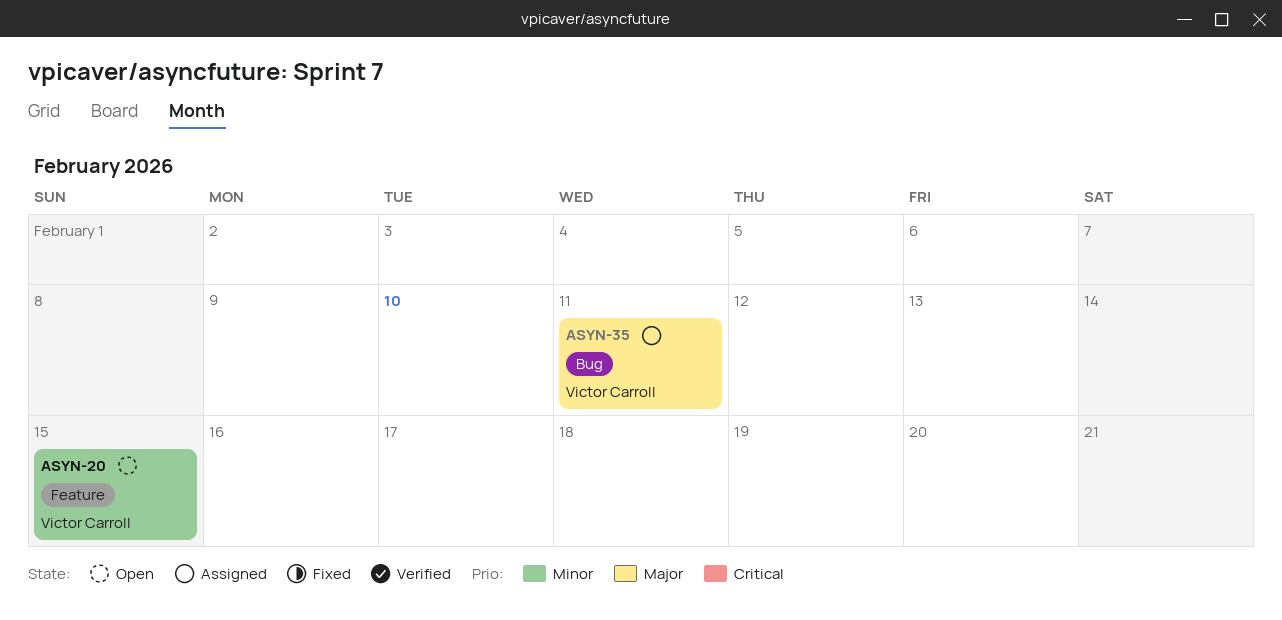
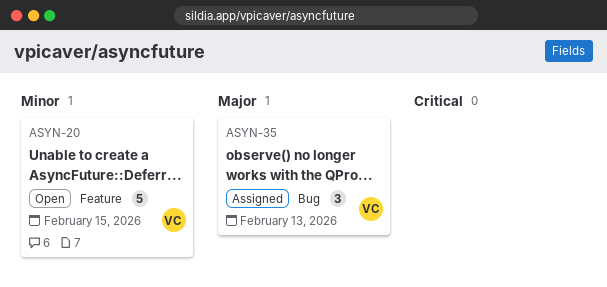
ASYN-35, due: Feb 11 -> Feb 13

